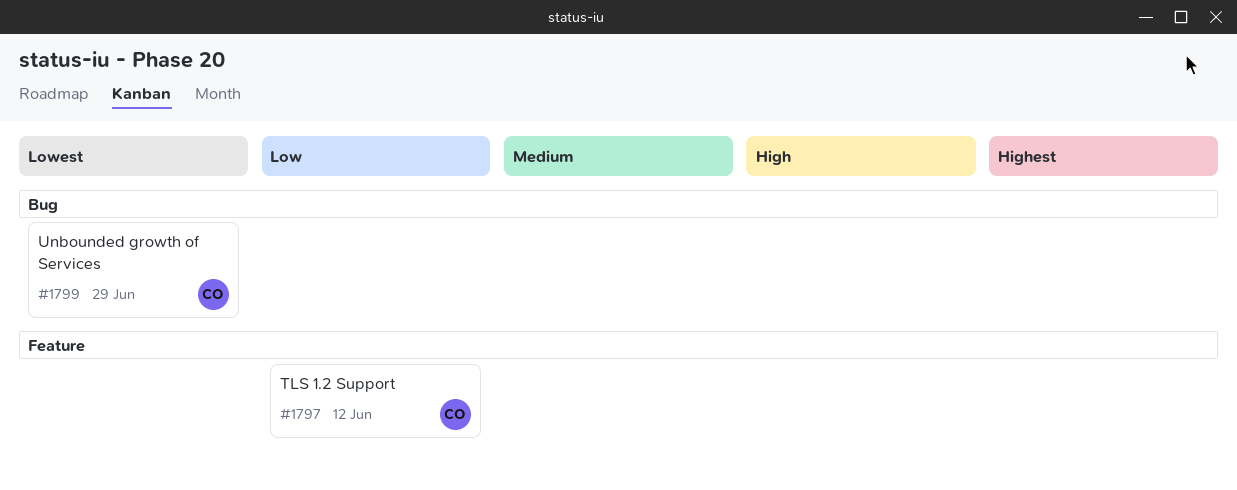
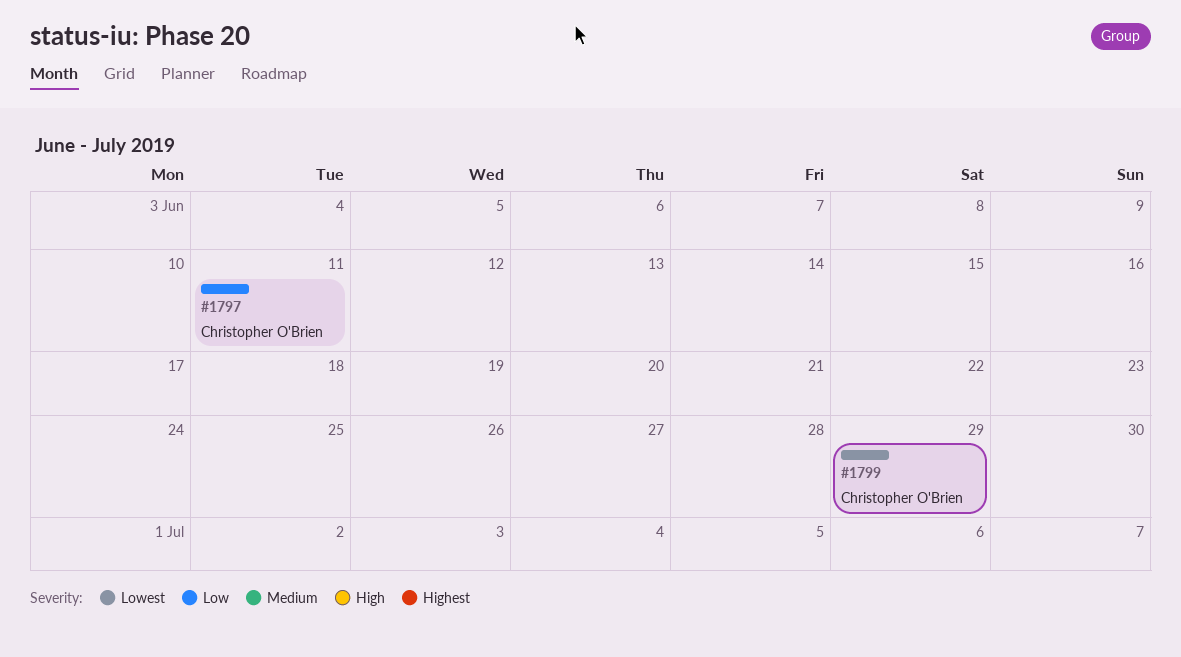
#1797, due: Jun 12 -> Jun 11

